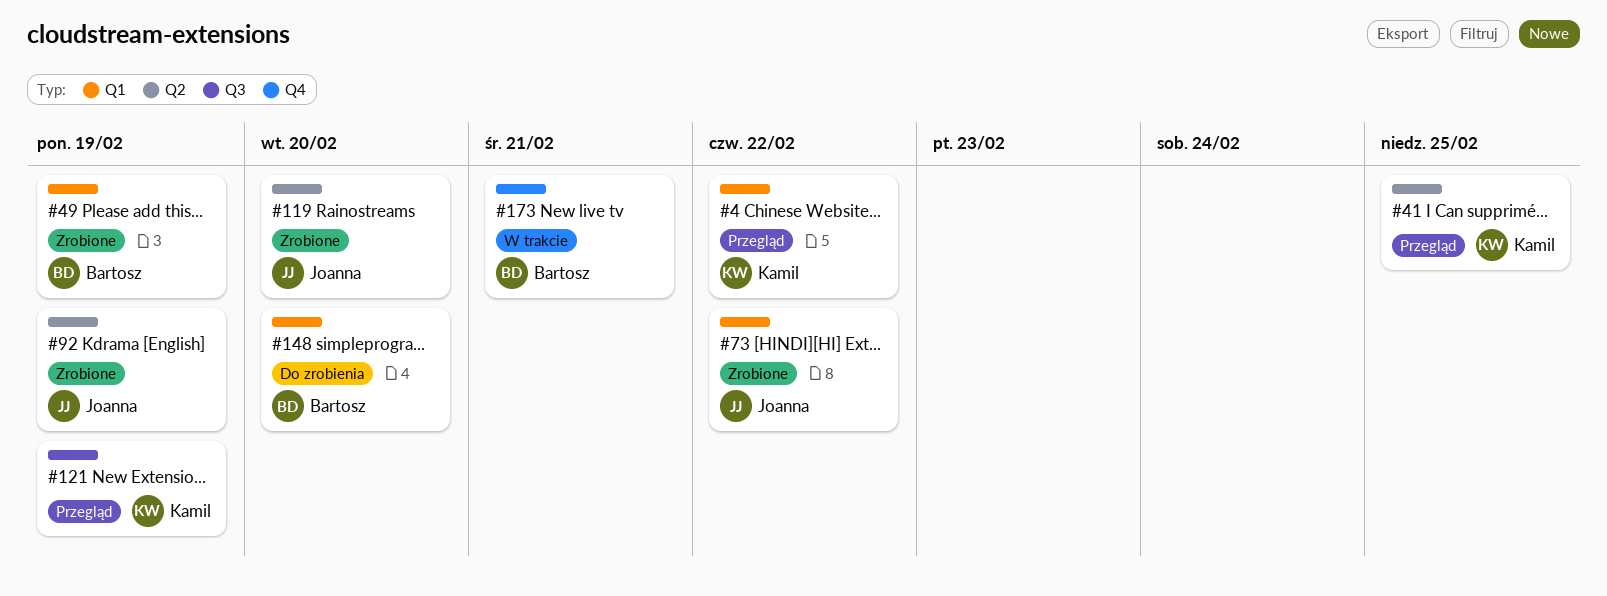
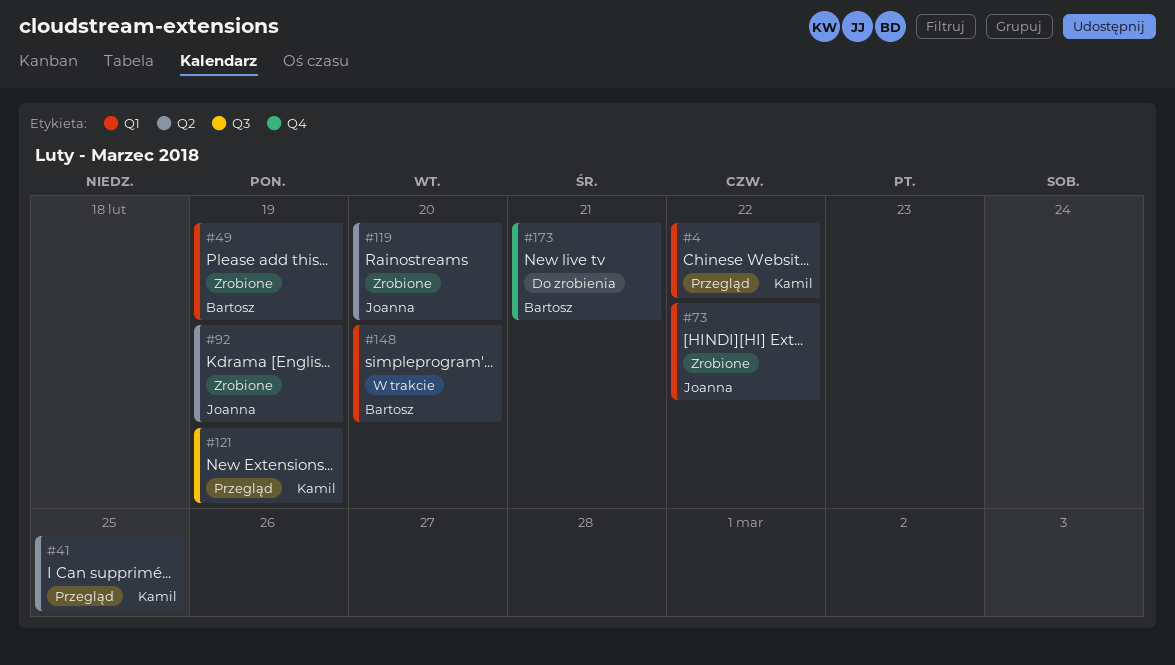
#148, status: Do zrobienia -> W trakcie
#173, status: W trakcie -> Do zrobienia

